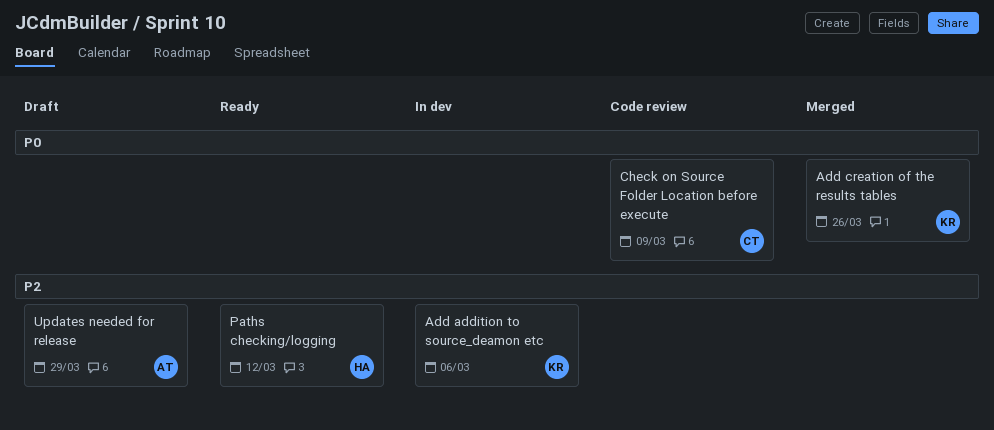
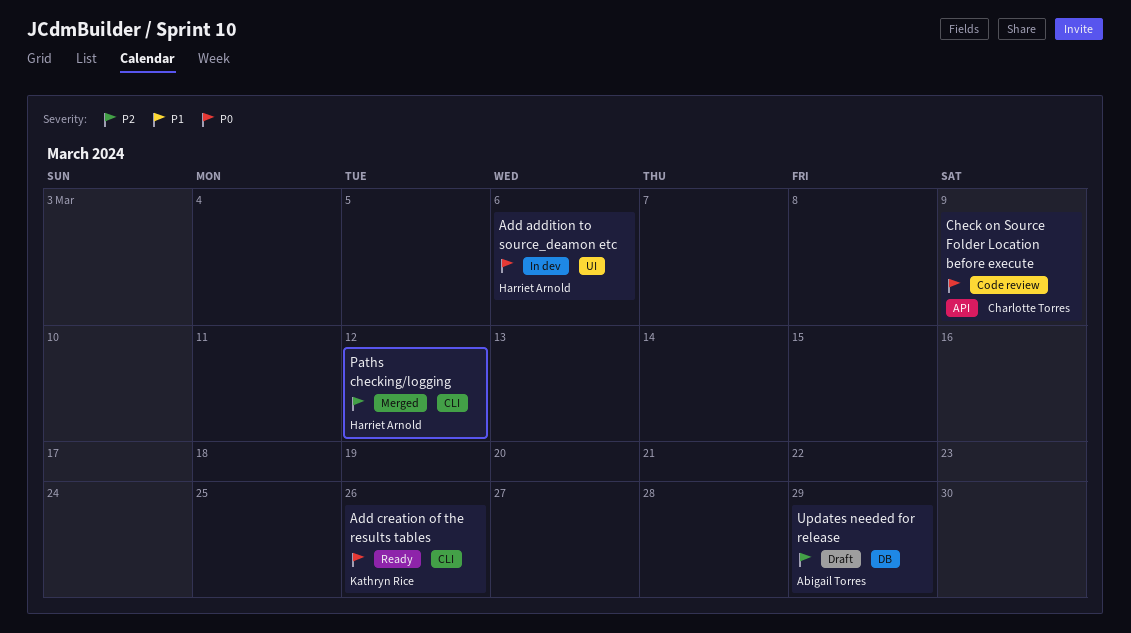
Add addition to source_deamon etc, owner: Kathryn Rice -> Harriet Arnold
Add addition to source_deamon etc, priority: P2 -> P0
Add creation of the results tables, status: Merged -> Ready
Paths checking/logging, status: Ready -> Merged

